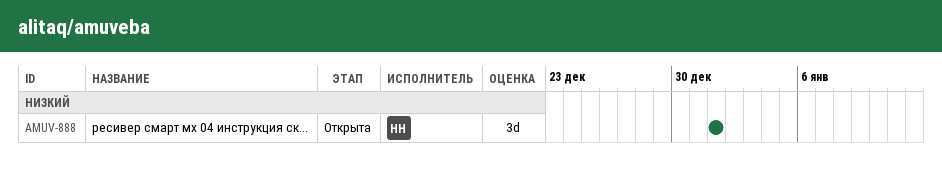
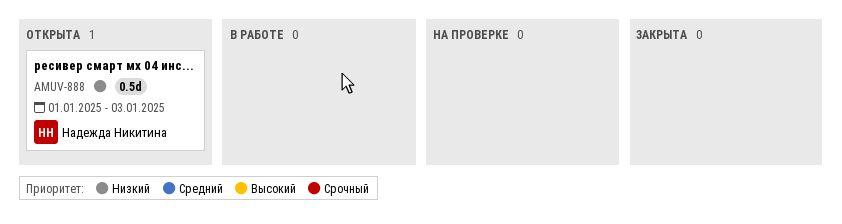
AMUV-888, estimate: 3d -> 0.5d
AMUV-888, due: Jan 1 -> Jan 3

